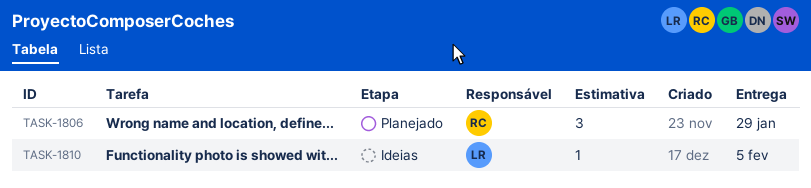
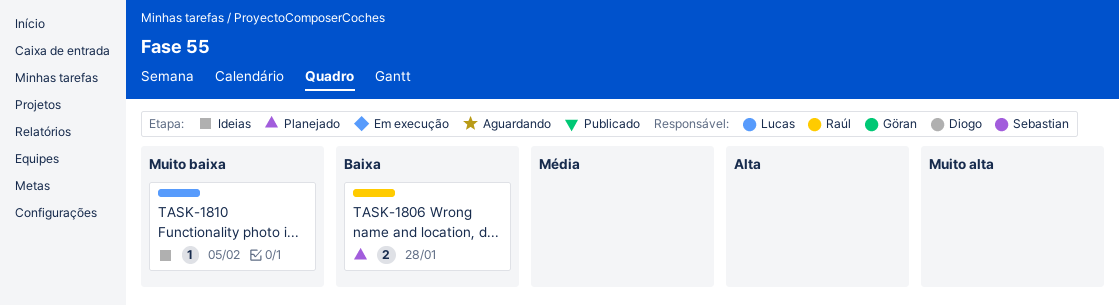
TASK-1806, estimate: 3 -> 2
TASK-1806, due: Jan 29 -> Jan 28

